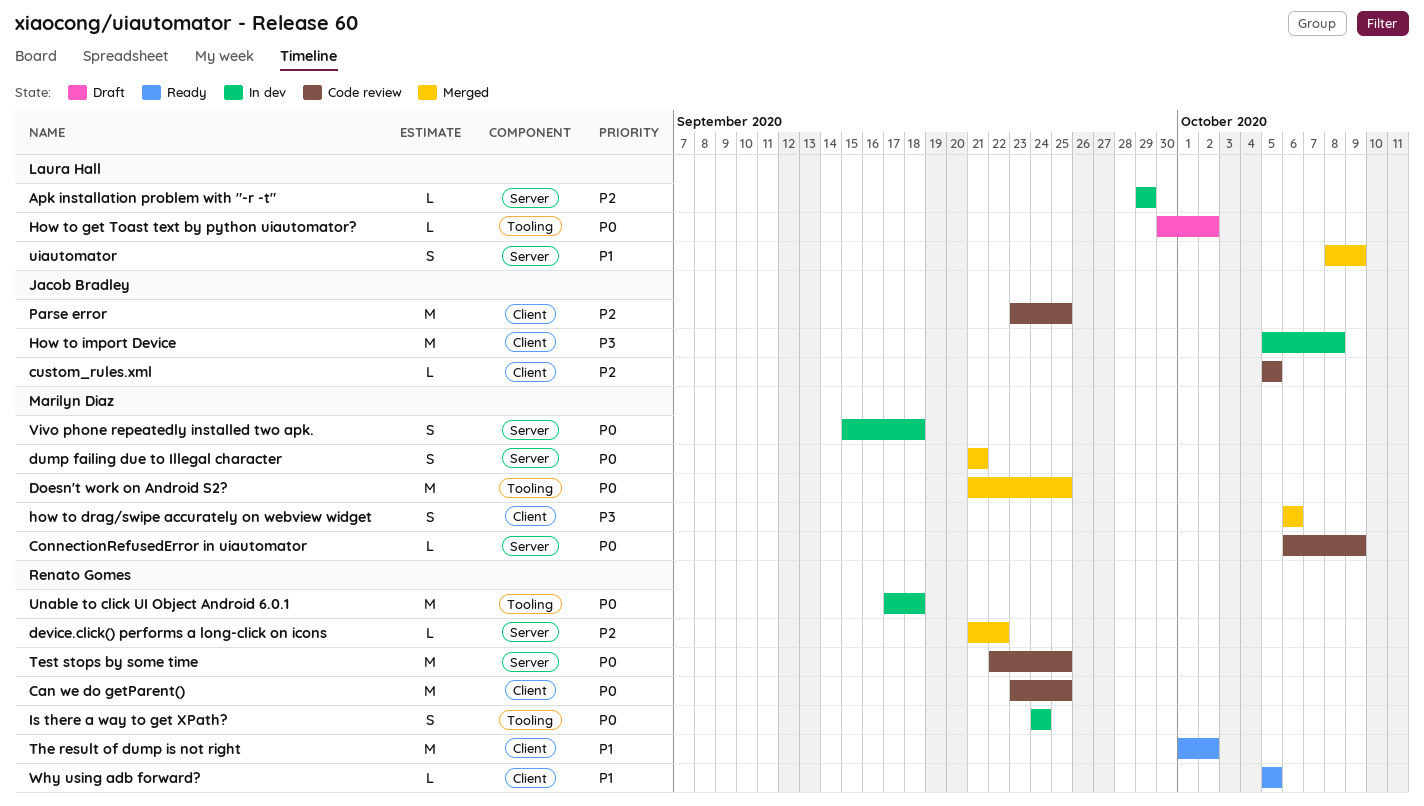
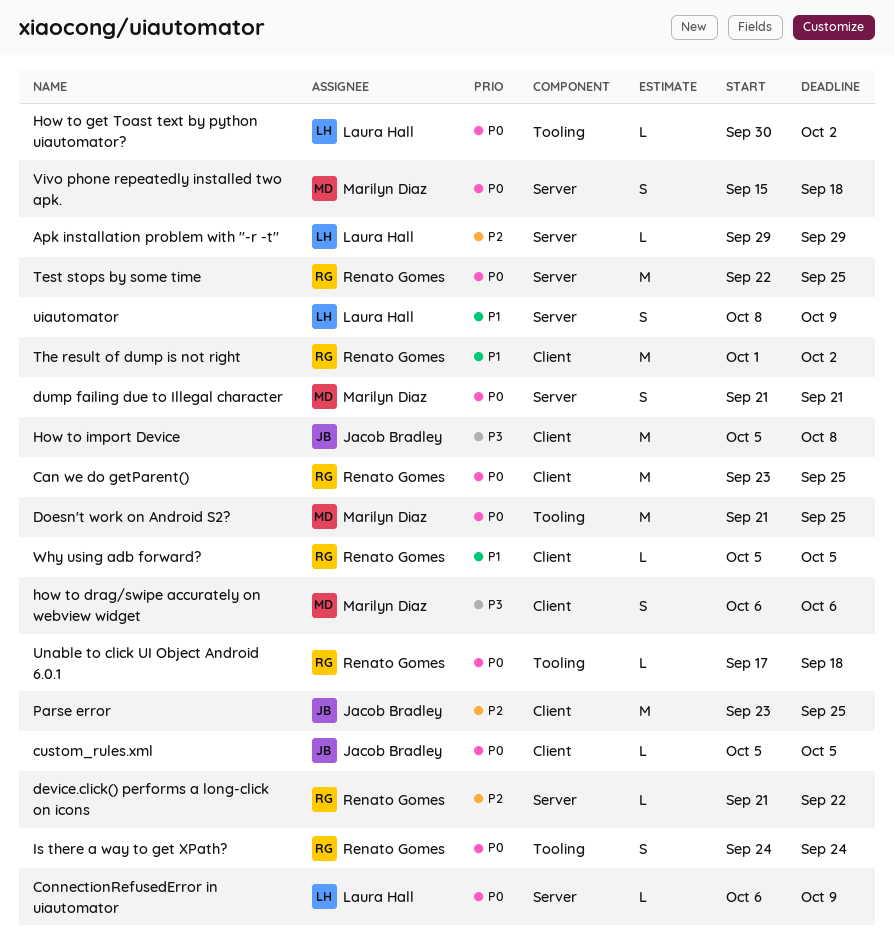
ConnectionRefusedError in uiautomator, owner: Marilyn Diaz -> Laura Hall
custom_rules.xml, priority: P2 -> P0
Unable to click UI Object Android 6.0.1, estimate: M -> L

